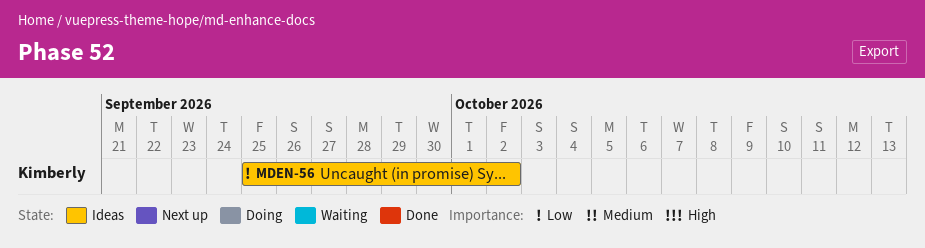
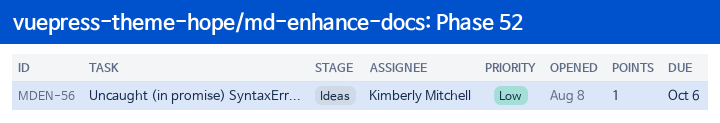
MDEN-56, due: Oct 2 -> Oct 6

